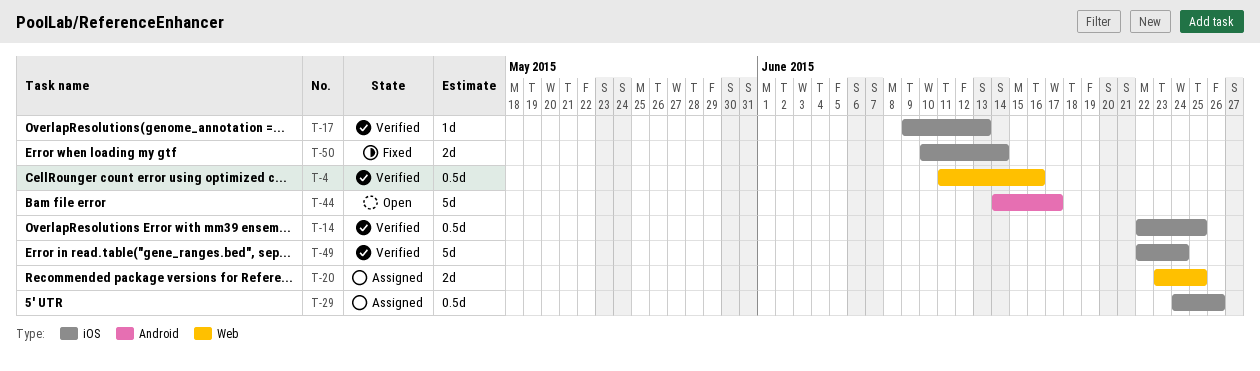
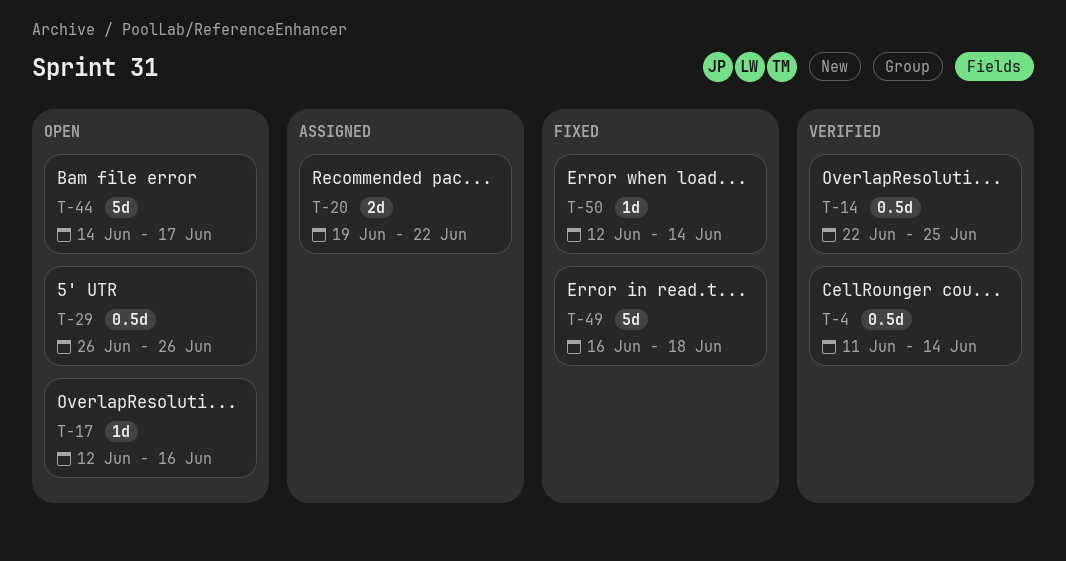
T-4, due: Jun 16 -> Jun 14
T-17, status: Verified -> Open
T-17, start: Jun 9 -> Jun 12
T-17, due: Jun 13 -> Jun 16
T-20, start: Jun 23 -> Jun 19
T-20, due: Jun 25 -> Jun 22
T-29, status: Assigned -> Open
T-29, start: Jun 24 -> Jun 26
T-49, status: Verified -> Fixed
T-49, start: Jun 22 -> Jun 16
T-49, due: Jun 24 -> Jun 18
T-50, estimate: 2d -> 1d
T-50, start: Jun 10 -> Jun 12

